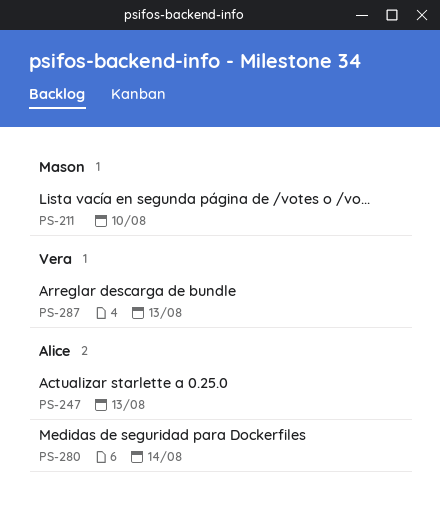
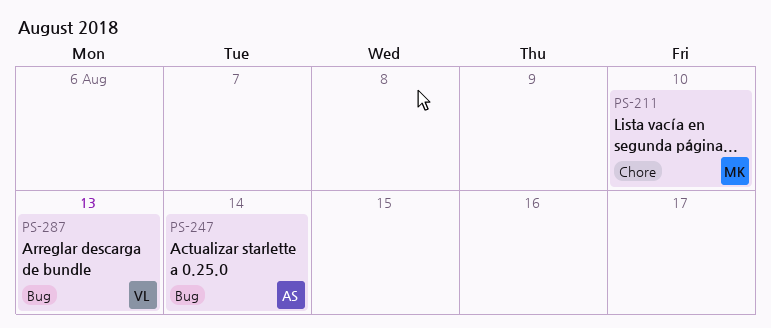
PS-247, due: Aug 13 -> Aug 14
PS-280: present -> none

